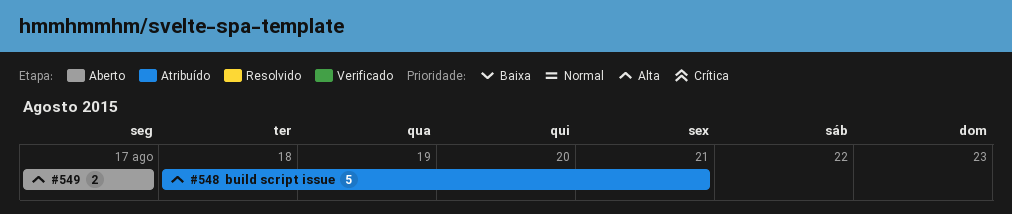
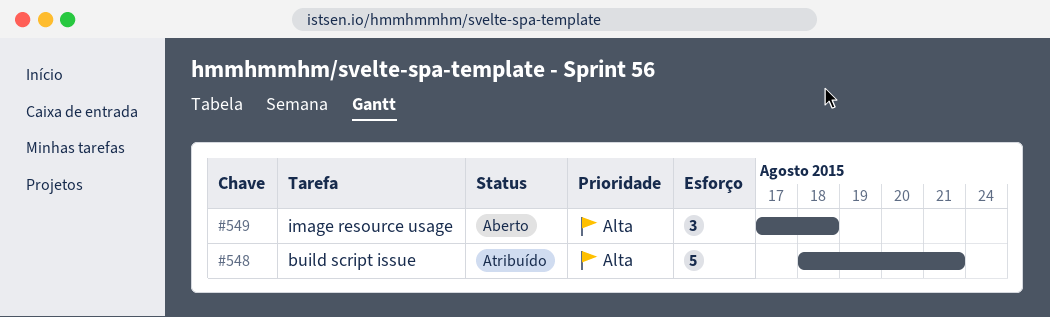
#549, estimate: 2 -> 3
#549, due: Aug 17 -> Aug 18

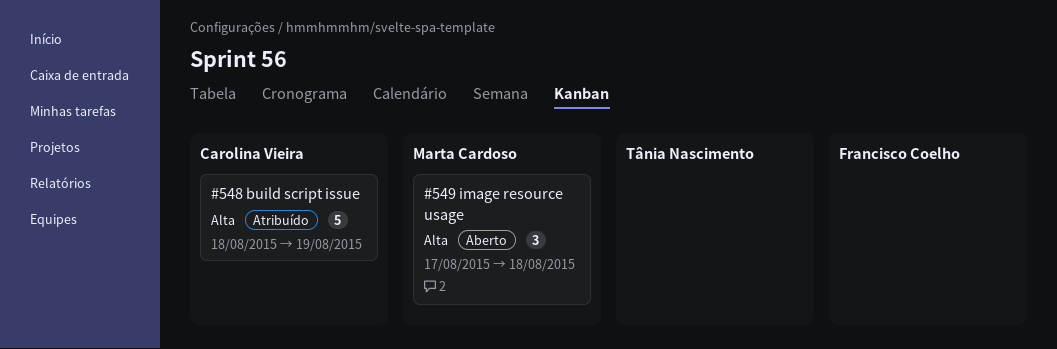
#548, due: Aug 21 -> Aug 19

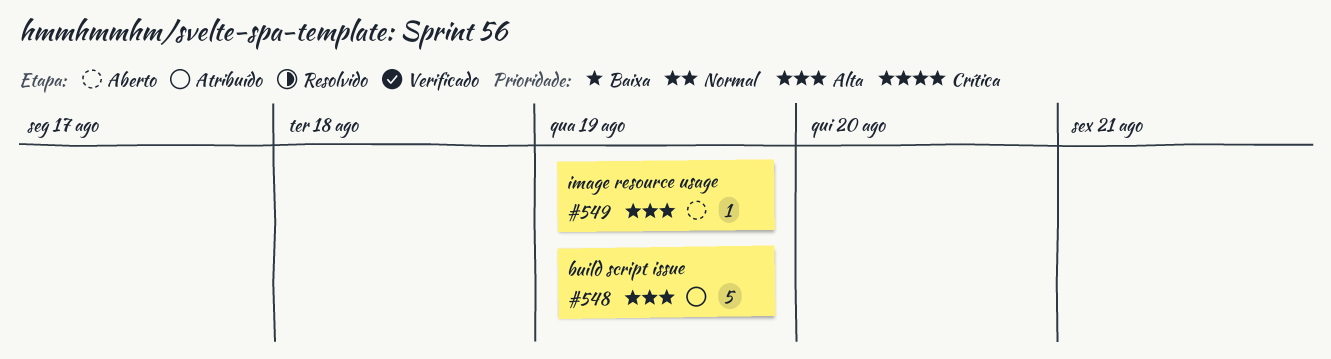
#549, estimate: 3 -> 1
#549, due: Aug 18 -> Aug 19

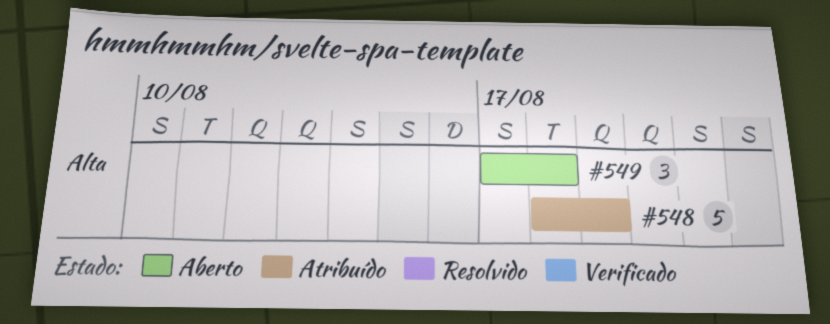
#549, estimate: 1 -> 3
#549, due: Aug 19 -> Aug 18

